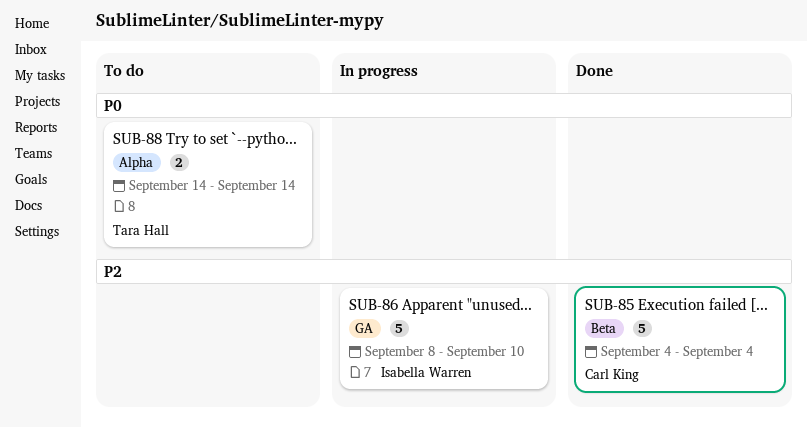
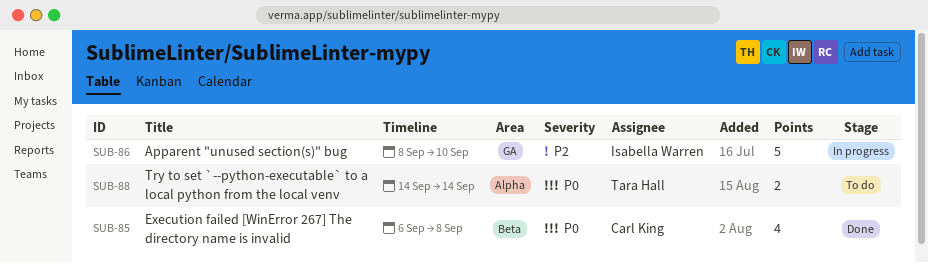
SUB-85, priority: P2 -> P0
SUB-85, estimate: 5 -> 4
SUB-85, start: Sep 4 -> Sep 6
SUB-85, due: Sep 4 -> Sep 8

